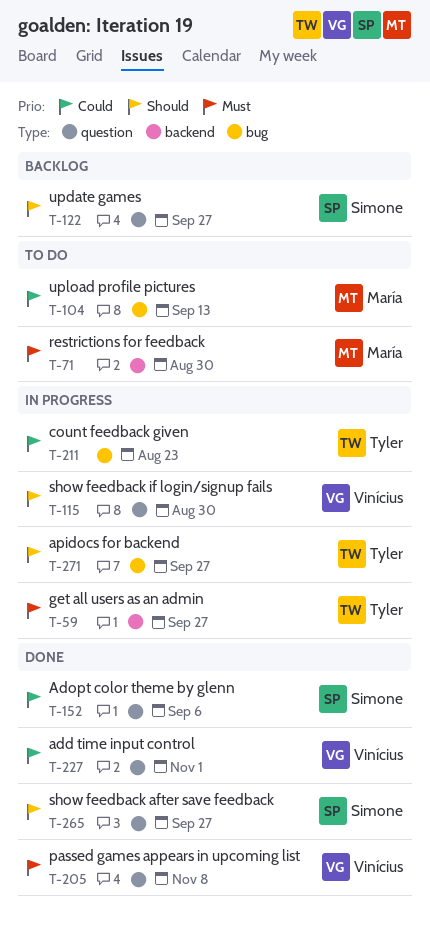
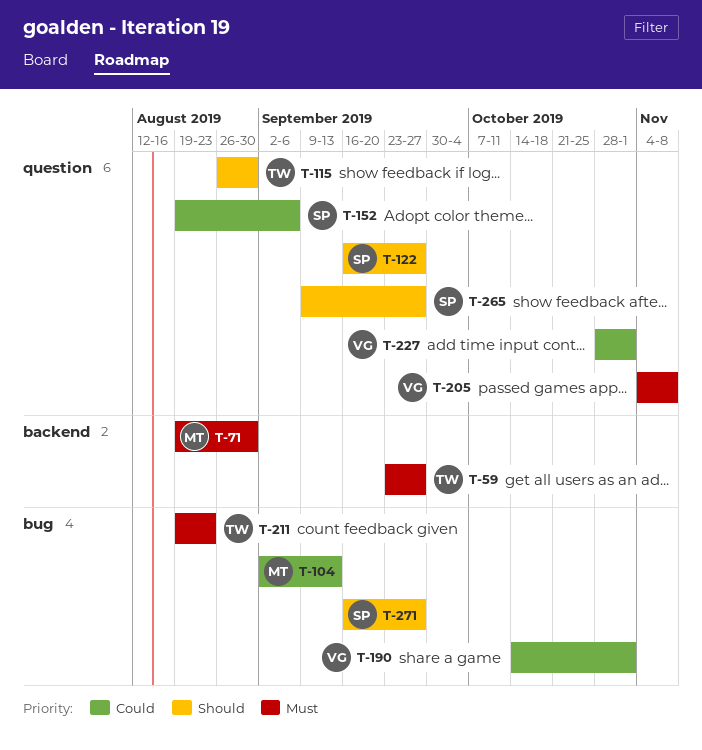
T-115, owner: Vinícius -> Tyler
T-190: none -> present
T-211, priority: Could -> Must
T-271, owner: Tyler -> Simone

